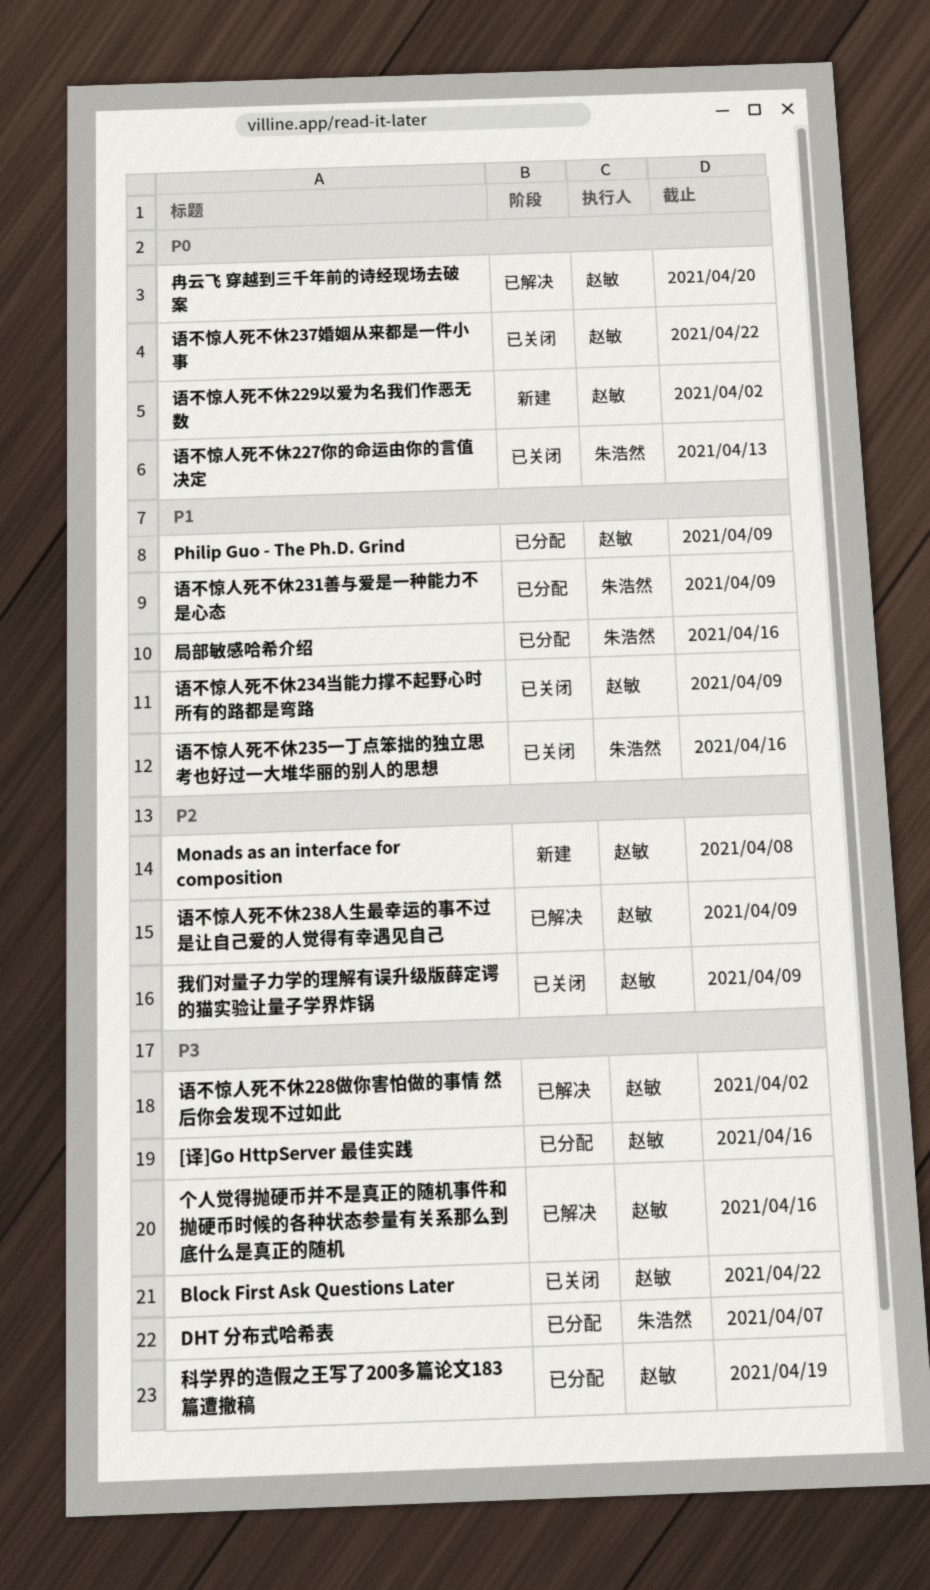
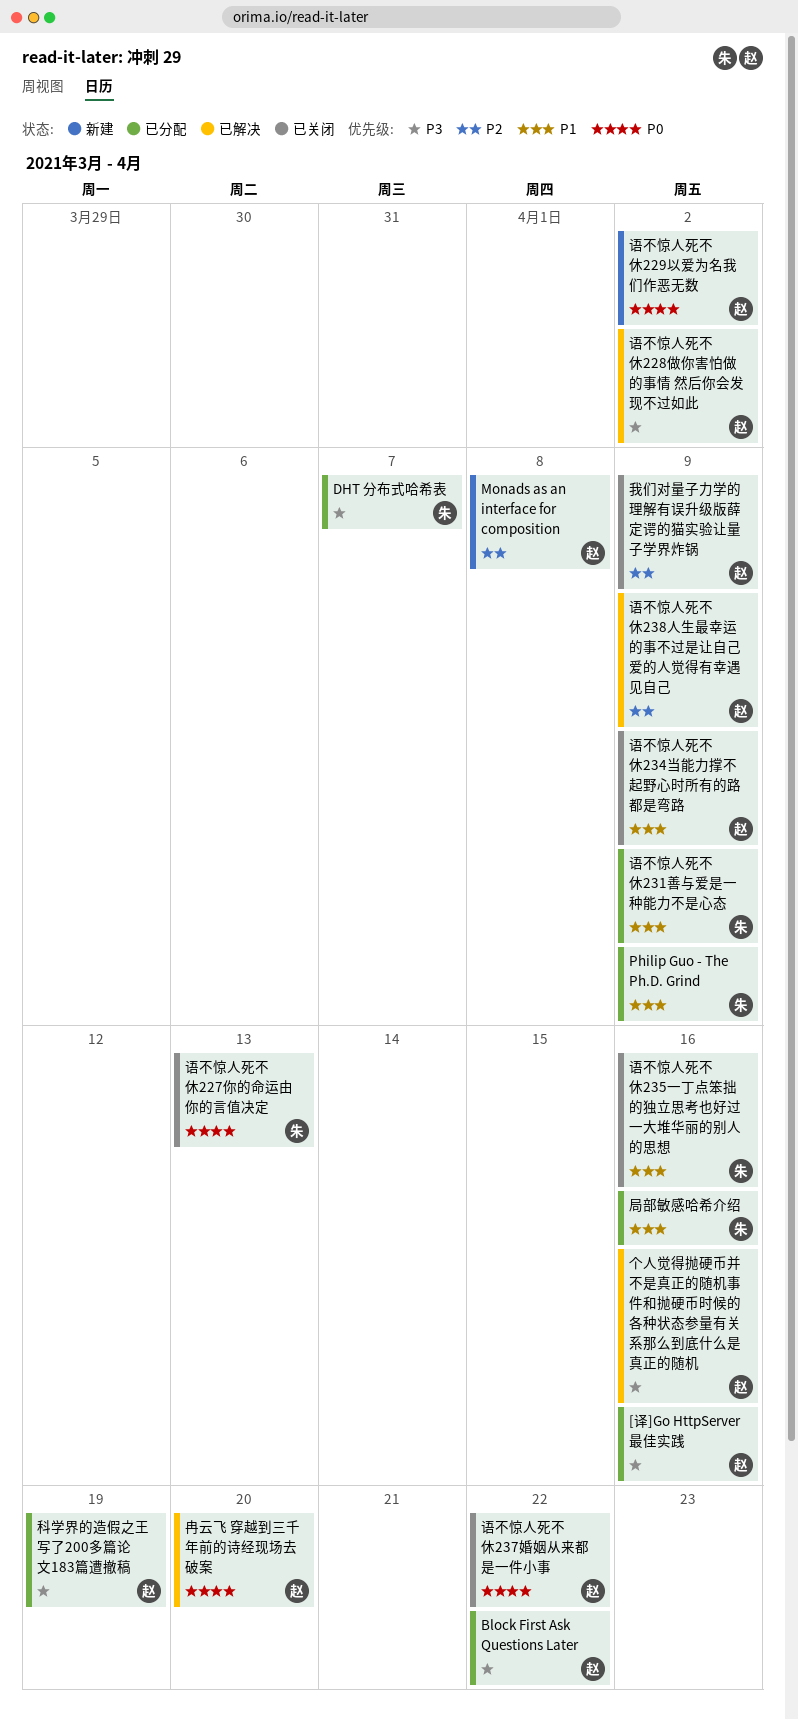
Block First Ask Questions Later, status: 已关闭 -> 已分配
Philip Guo - The Ph.D. Grind, owner: 赵敏 -> 朱浩然

